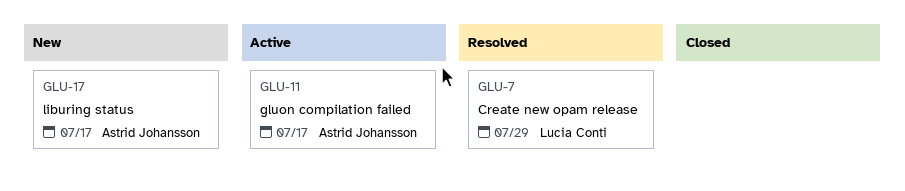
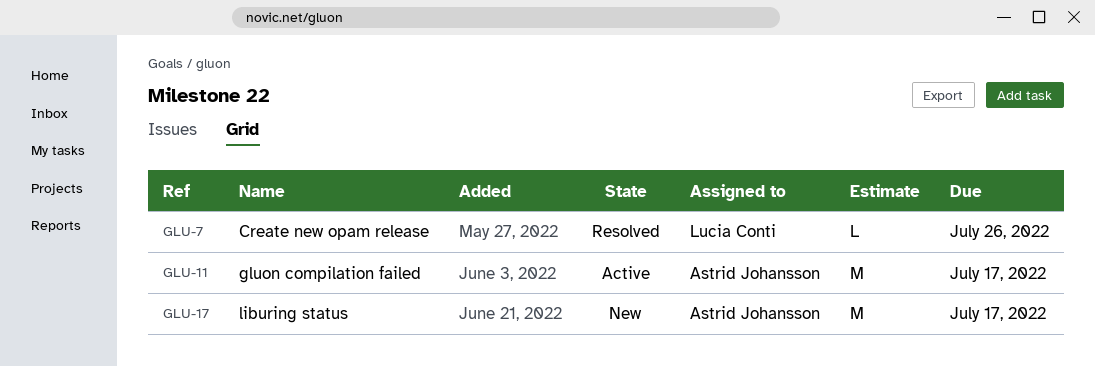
GLU-7, due: Jul 29 -> Jul 26

